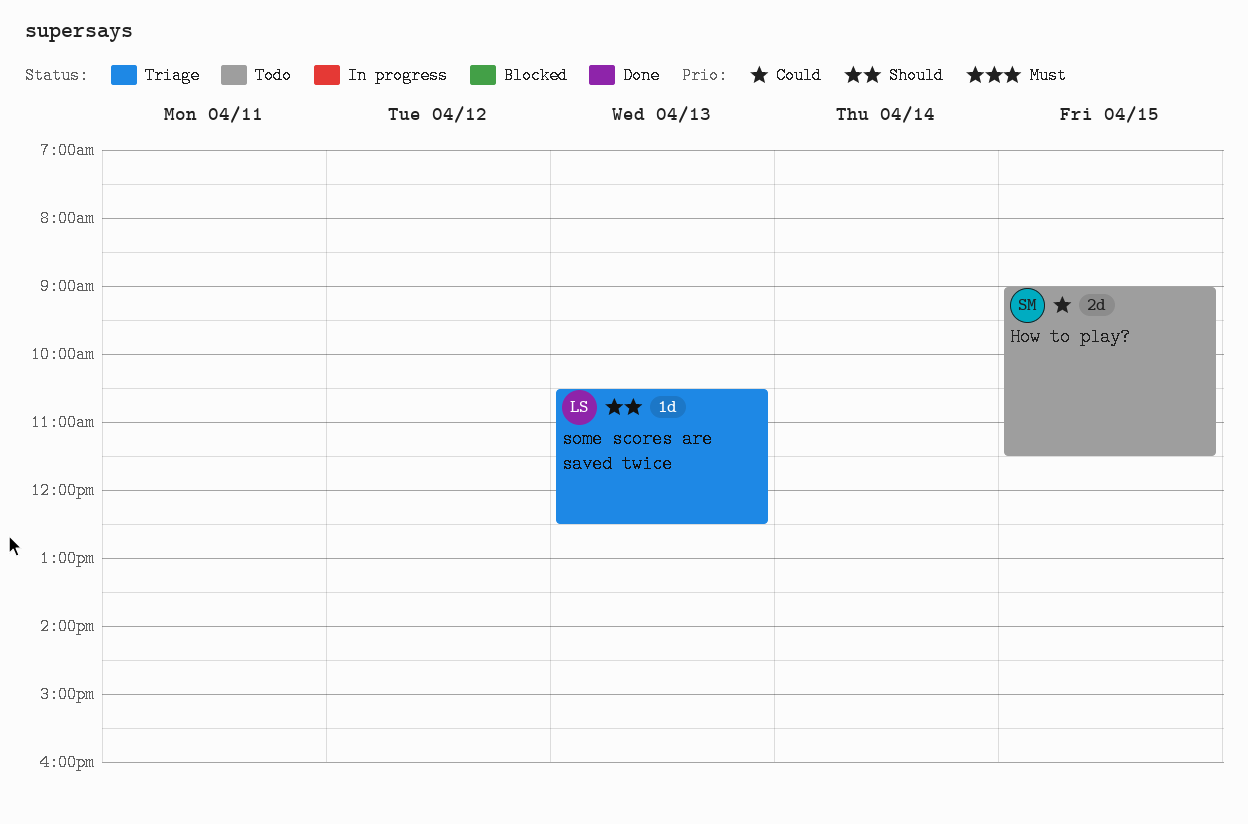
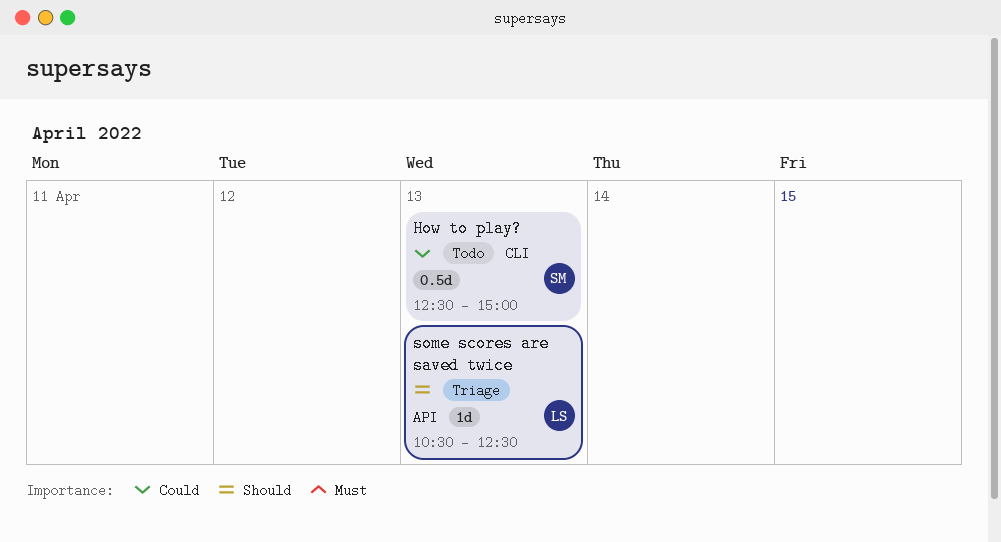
How to play?, estimate: 2d -> 0.5d
How to play?, day: Apr 15 -> Apr 13
How to play?, begins: 09:00 -> 12:30
How to play?, ends: 11:30 -> 15:00

